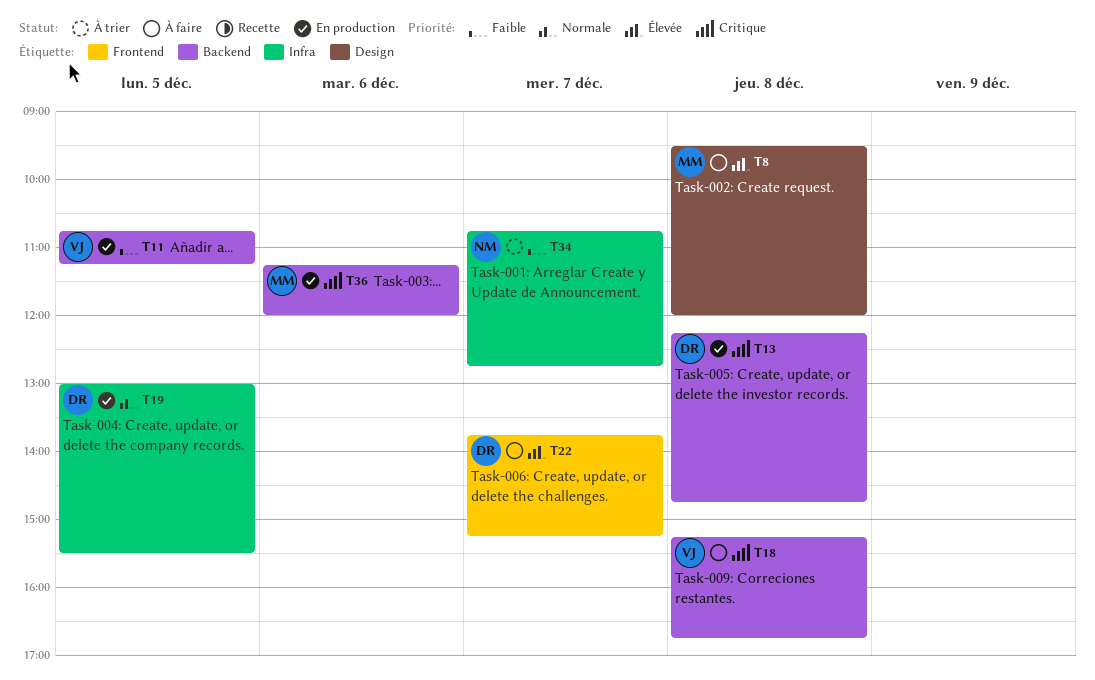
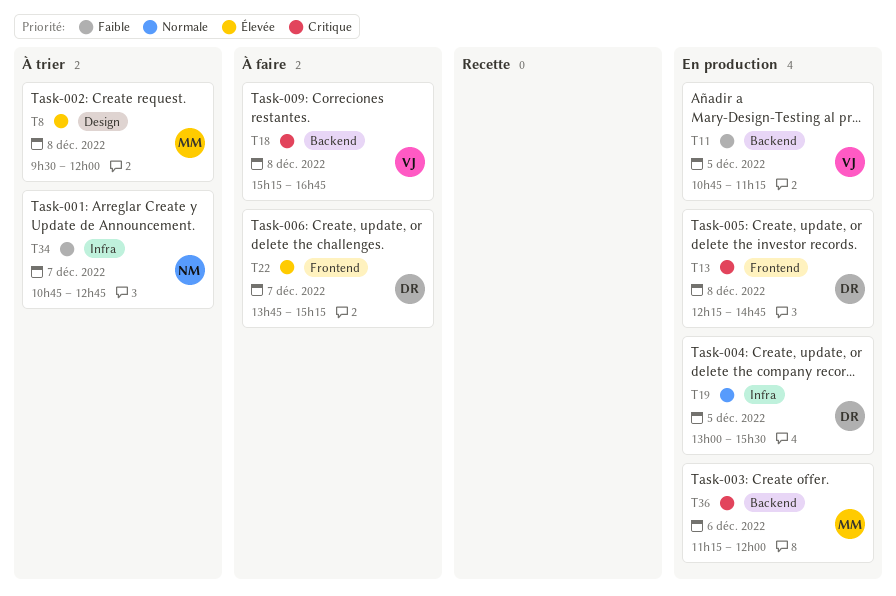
T8, status: À faire -> À trier
T13, label: Backend -> Frontend

